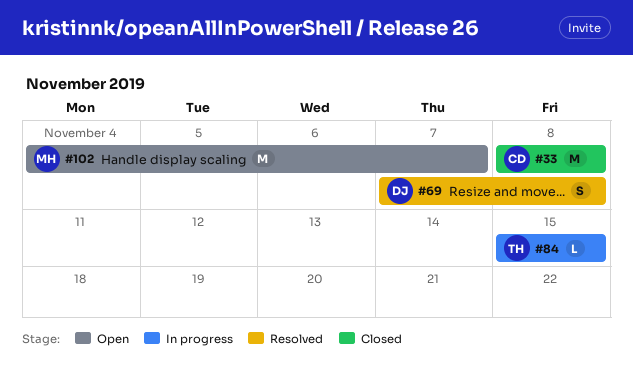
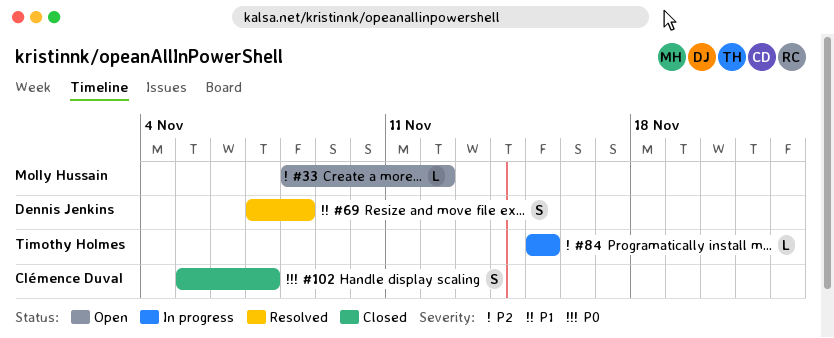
#33, status: Closed -> Open
#33, owner: Clémence Duval -> Molly Hussain
#33, estimate: M -> L
#33, due: Nov 8 -> Nov 12
#102, status: Open -> Closed
#102, owner: Molly Hussain -> Clémence Duval
#102, estimate: M -> S
#102, start: Nov 4 -> Nov 5

